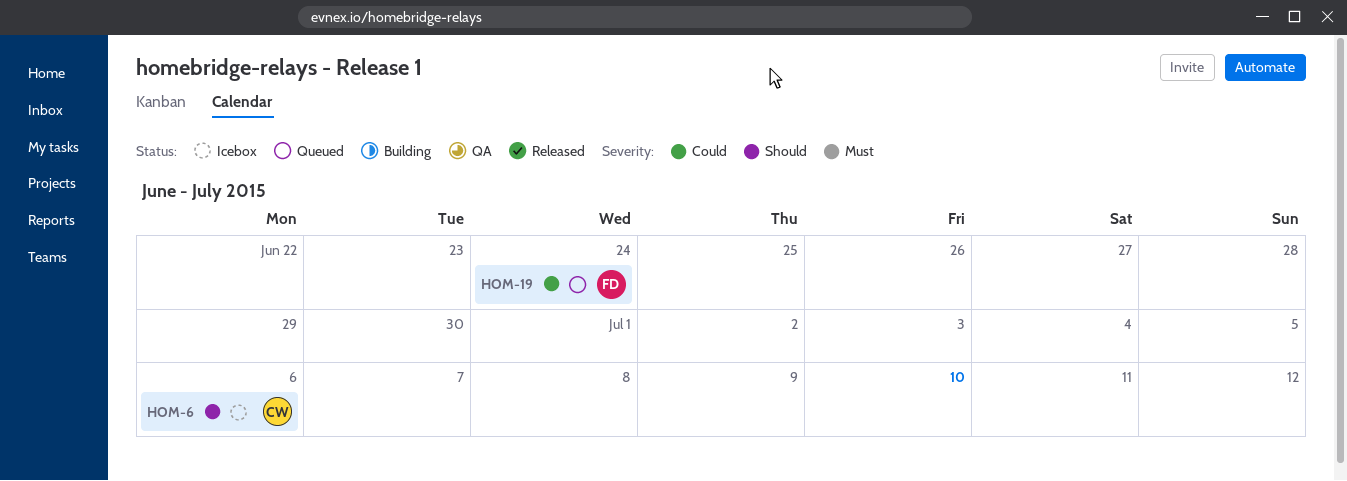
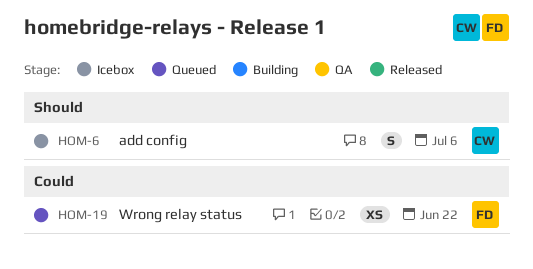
HOM-19, due: Jun 24 -> Jun 22

